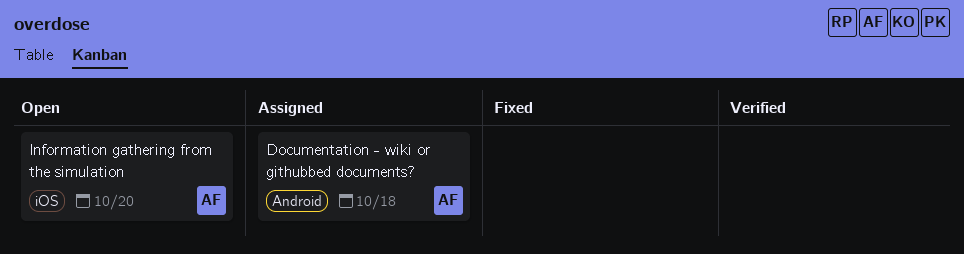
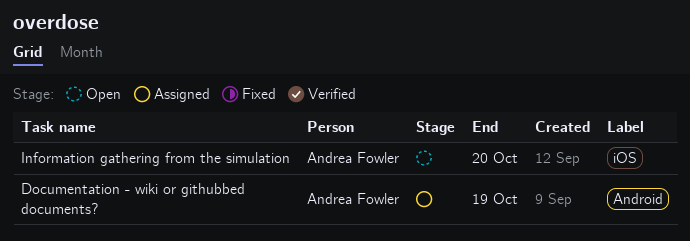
Documentation - wiki or githubbed documents?, due: Oct 18 -> Oct 19

